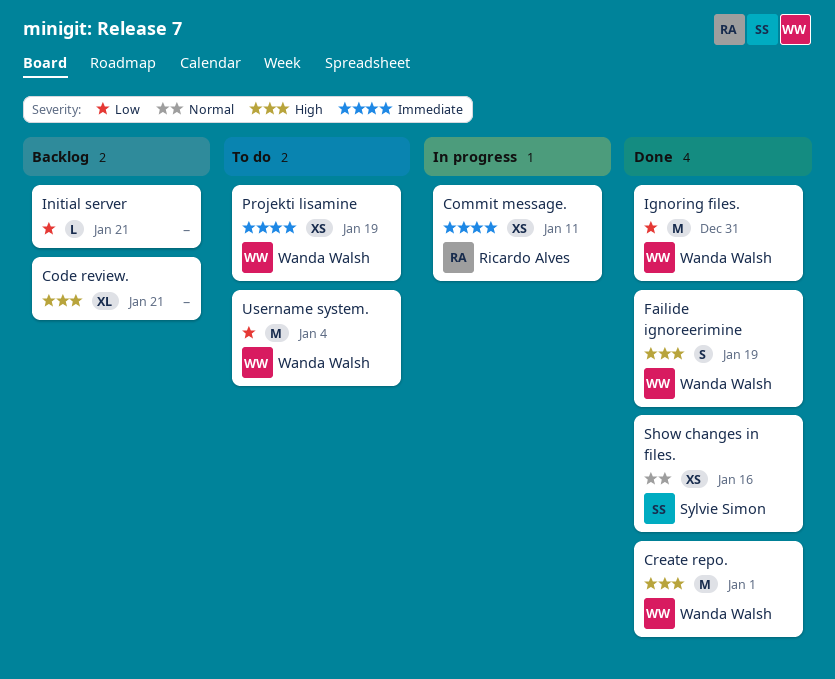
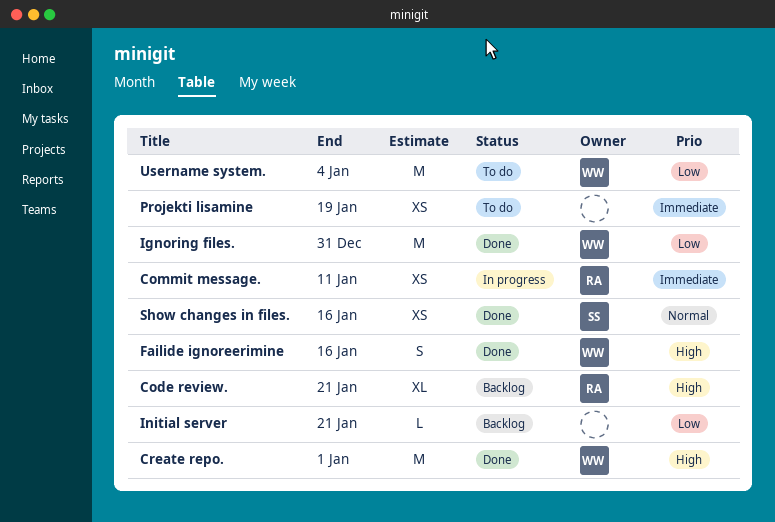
Code review., owner: none -> Ricardo Alves
Failide ignoreerimine, due: Jan 19 -> Jan 16
Projekti lisamine, owner: Wanda Walsh -> none

